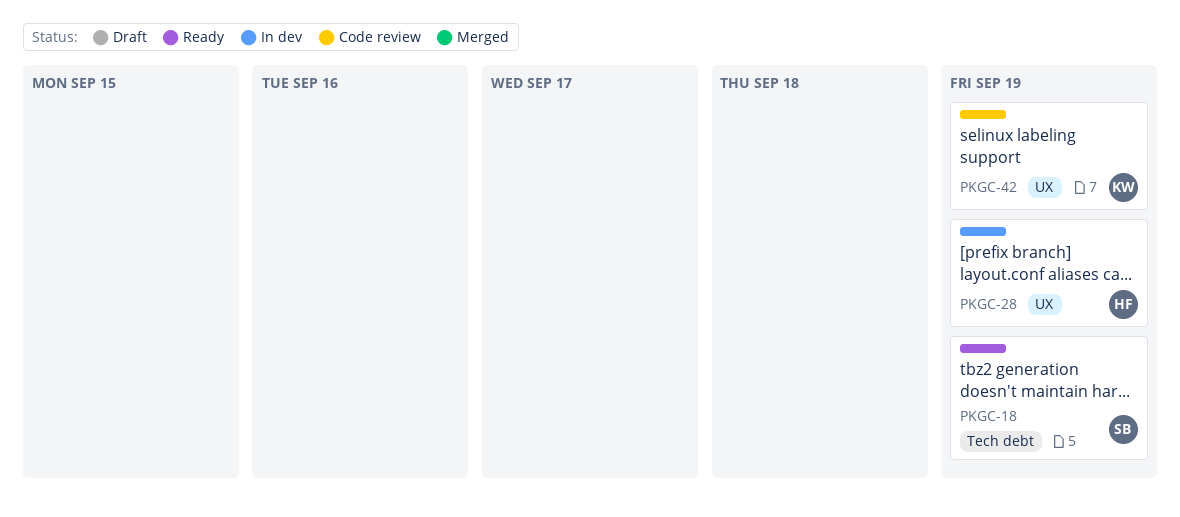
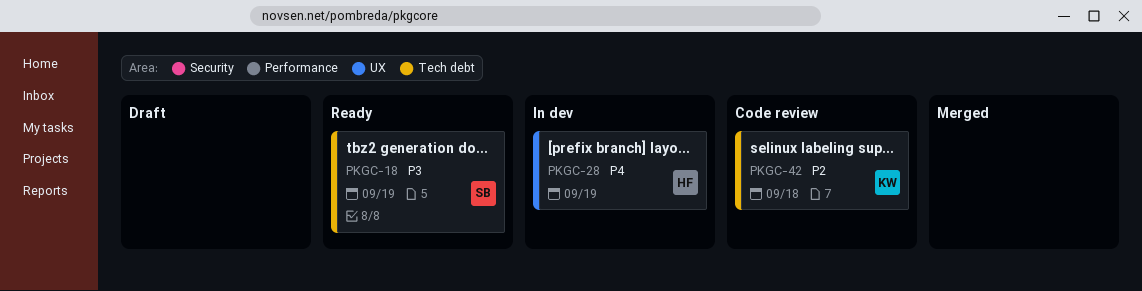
PKGC-42, label: UX -> Tech debt
PKGC-42, due: Sep 19 -> Sep 18

